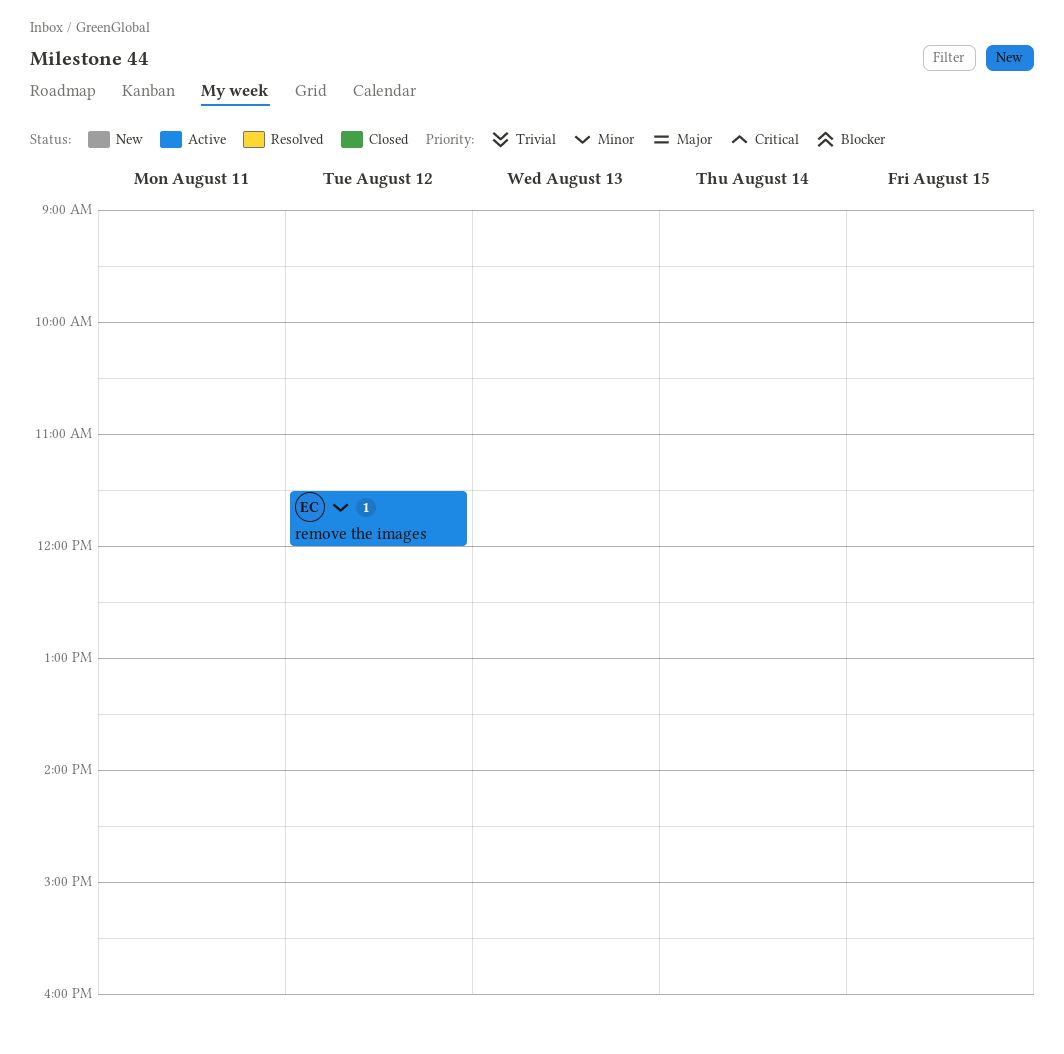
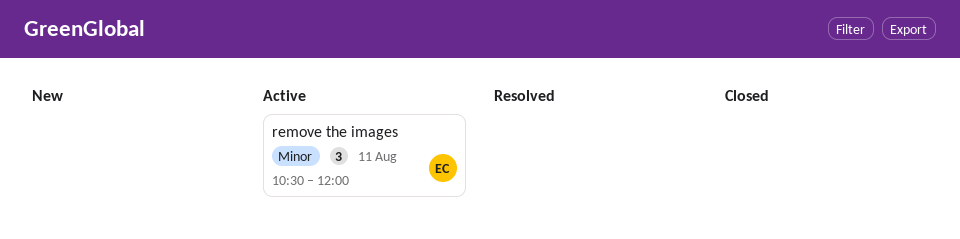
remove the images, estimate: 1 -> 3
remove the images, day: Aug 12 -> Aug 11
remove the images, begins: 11:30 -> 10:30

